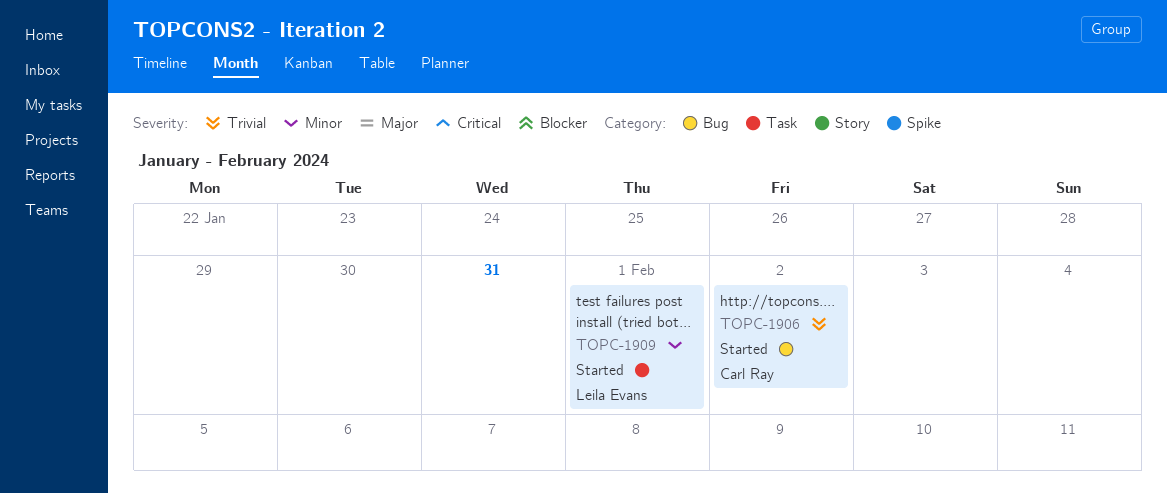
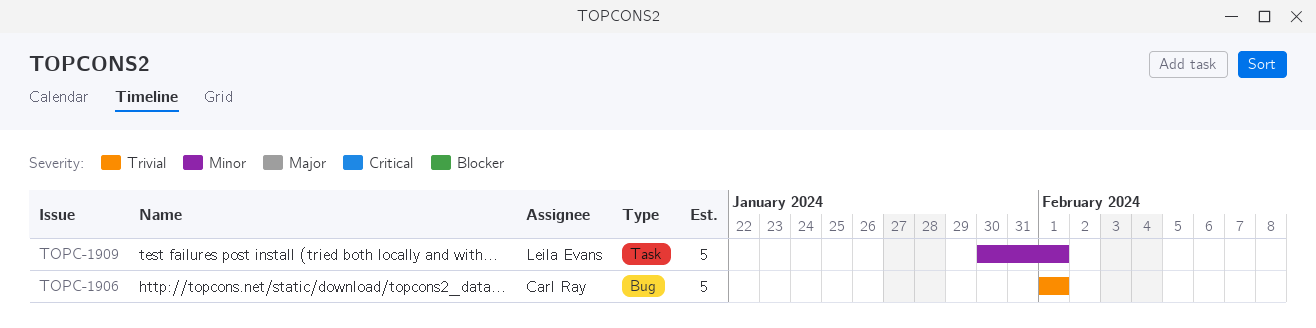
TOPC-1906, due: Feb 2 -> Feb 1

